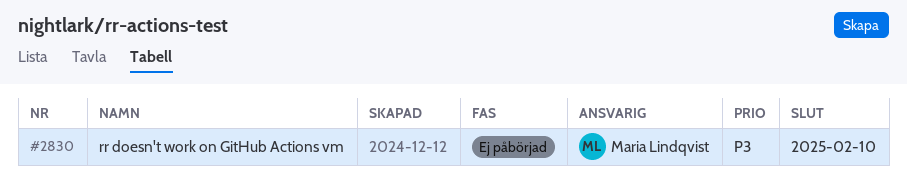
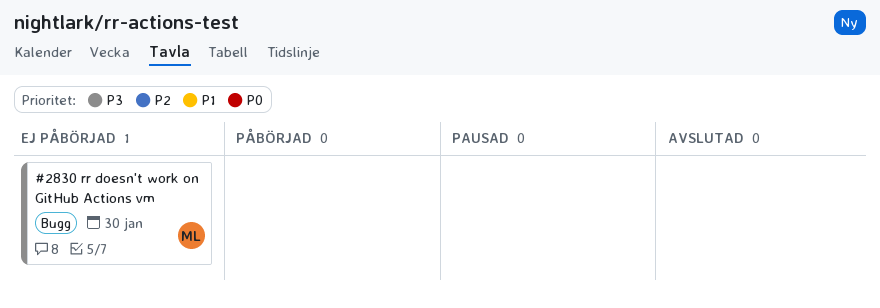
#2830, due: Feb 10 -> Jan 30

